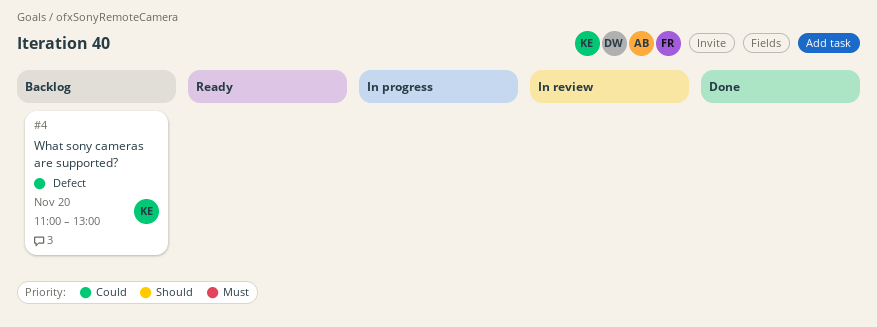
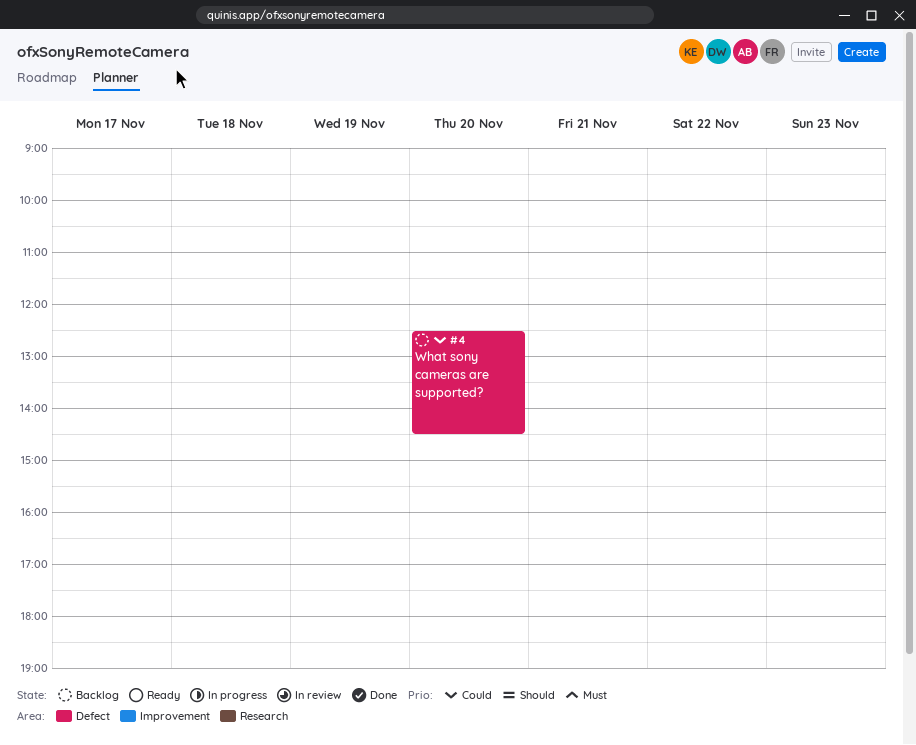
#4, begins: 11:00 -> 12:30
#4, ends: 13:00 -> 14:30

